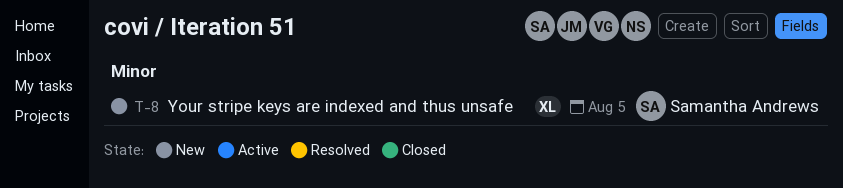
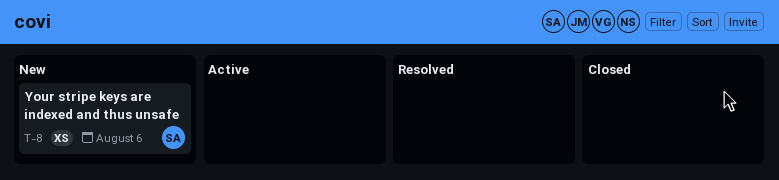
T-8, estimate: XL -> XS
T-8, due: Aug 5 -> Aug 6

